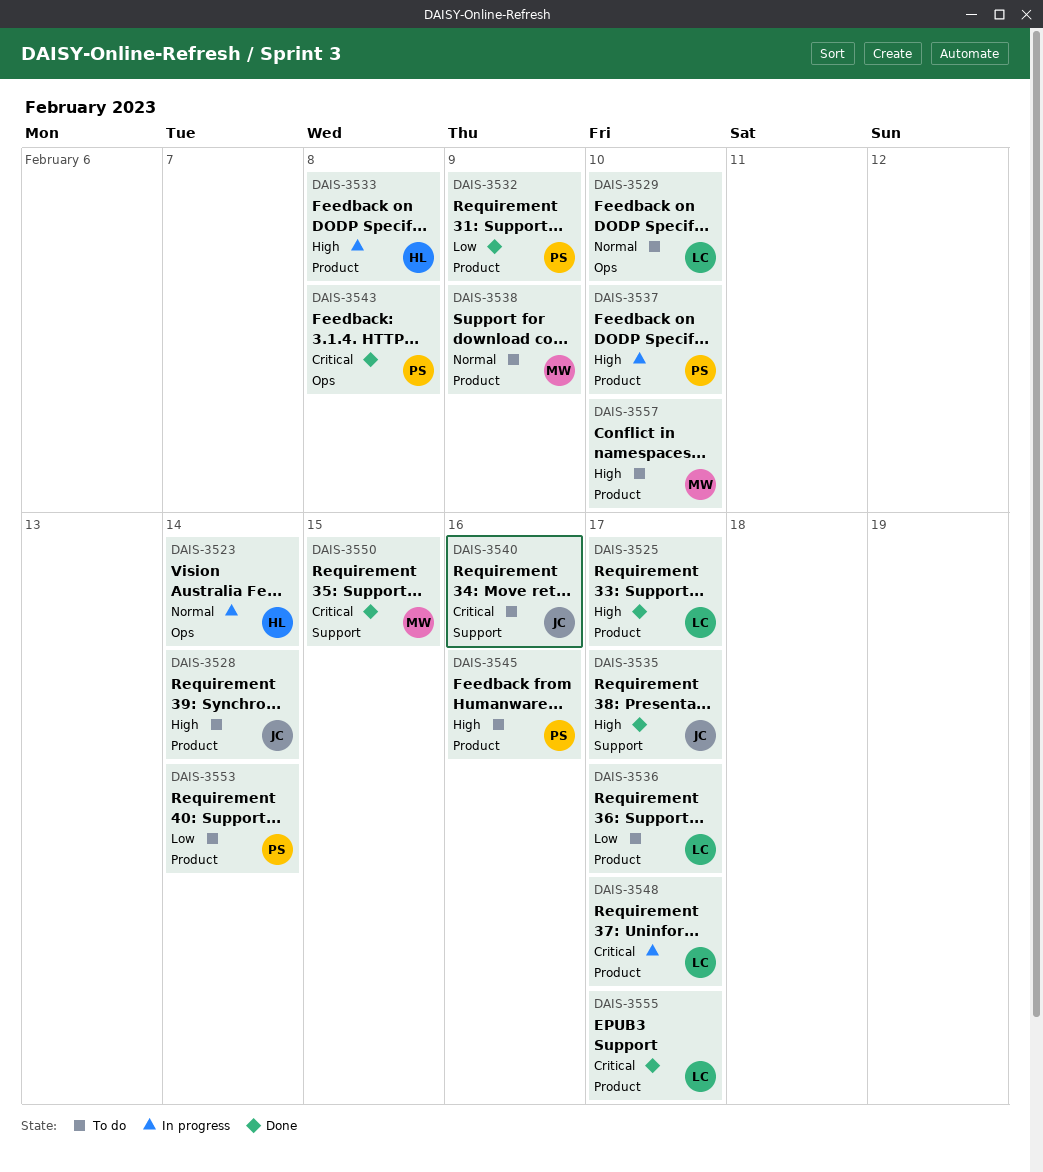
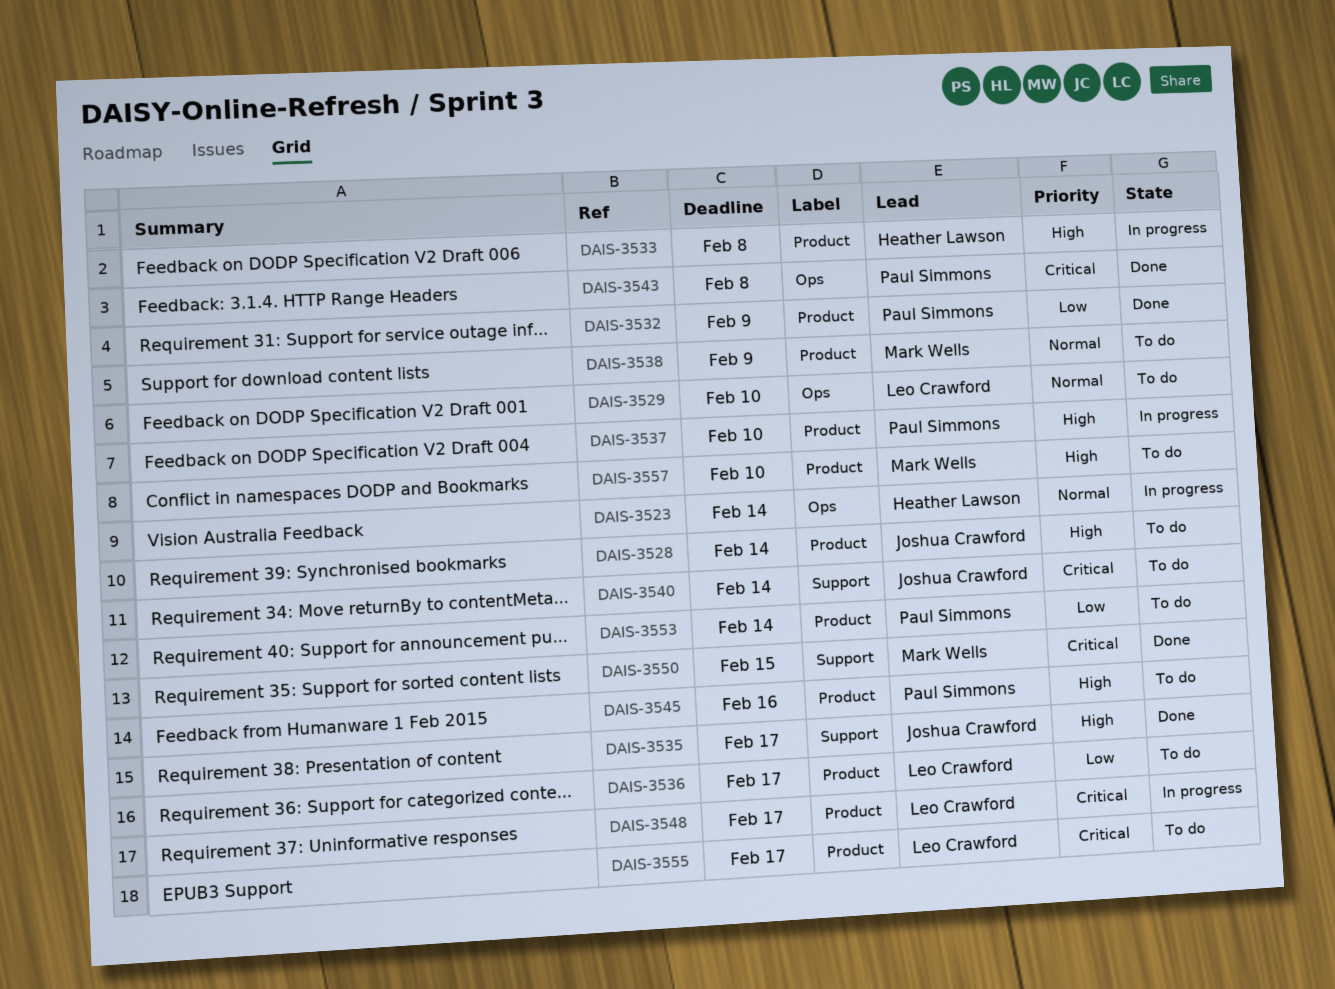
DAIS-3525: present -> none
DAIS-3540, due: Feb 16 -> Feb 14
DAIS-3555, status: Done -> To do

